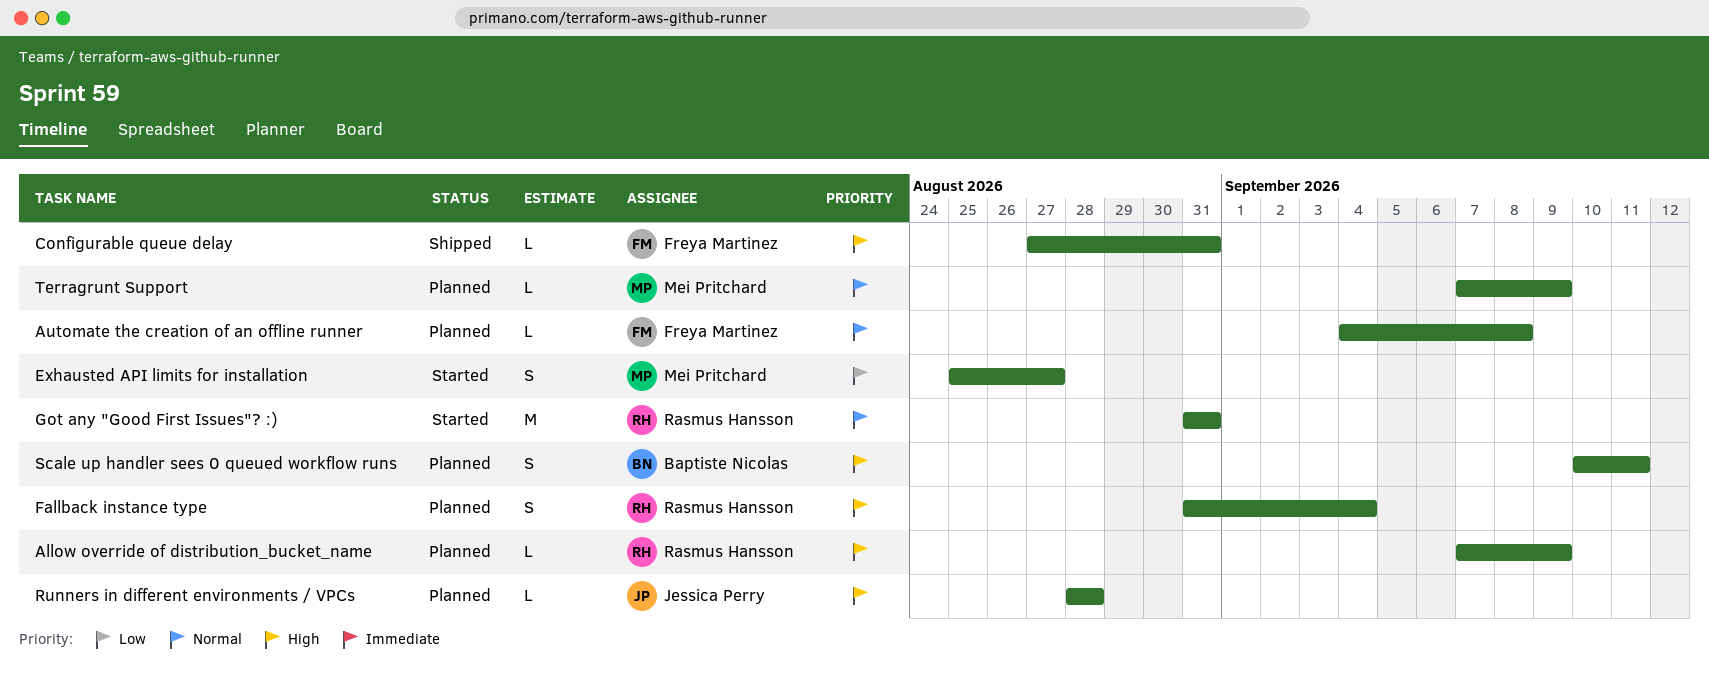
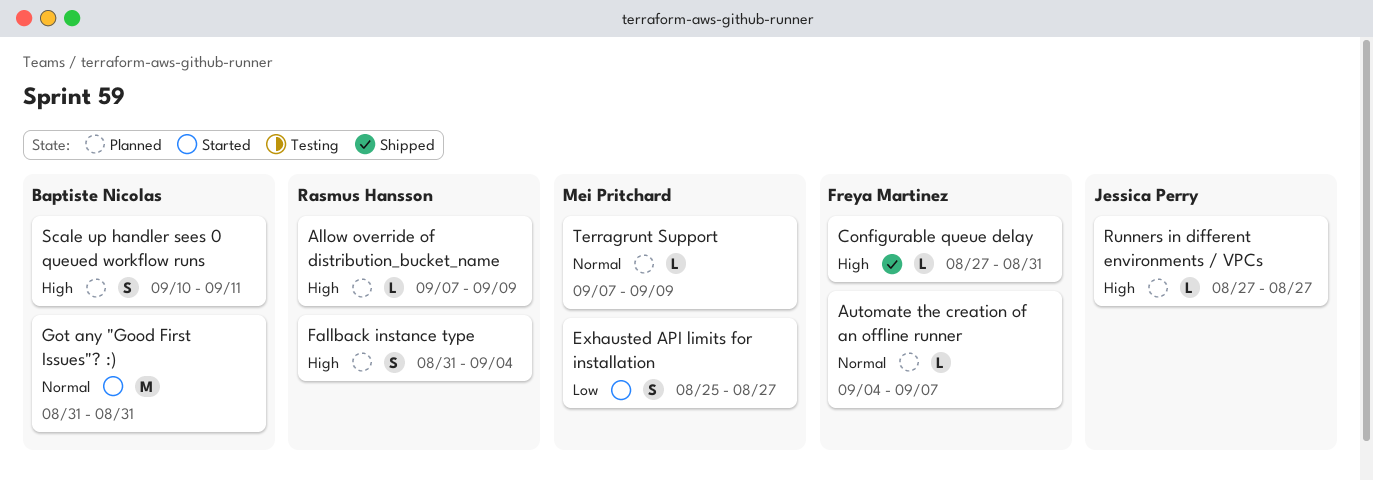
Automate the creation of an offline runner, due: Sep 8 -> Sep 7
Got any "Good First Issues"? :), owner: Rasmus Hansson -> Baptiste Nicolas
Runners in different environments / VPCs, start: Aug 28 -> Aug 27
Runners in different environments / VPCs, due: Aug 28 -> Aug 27

